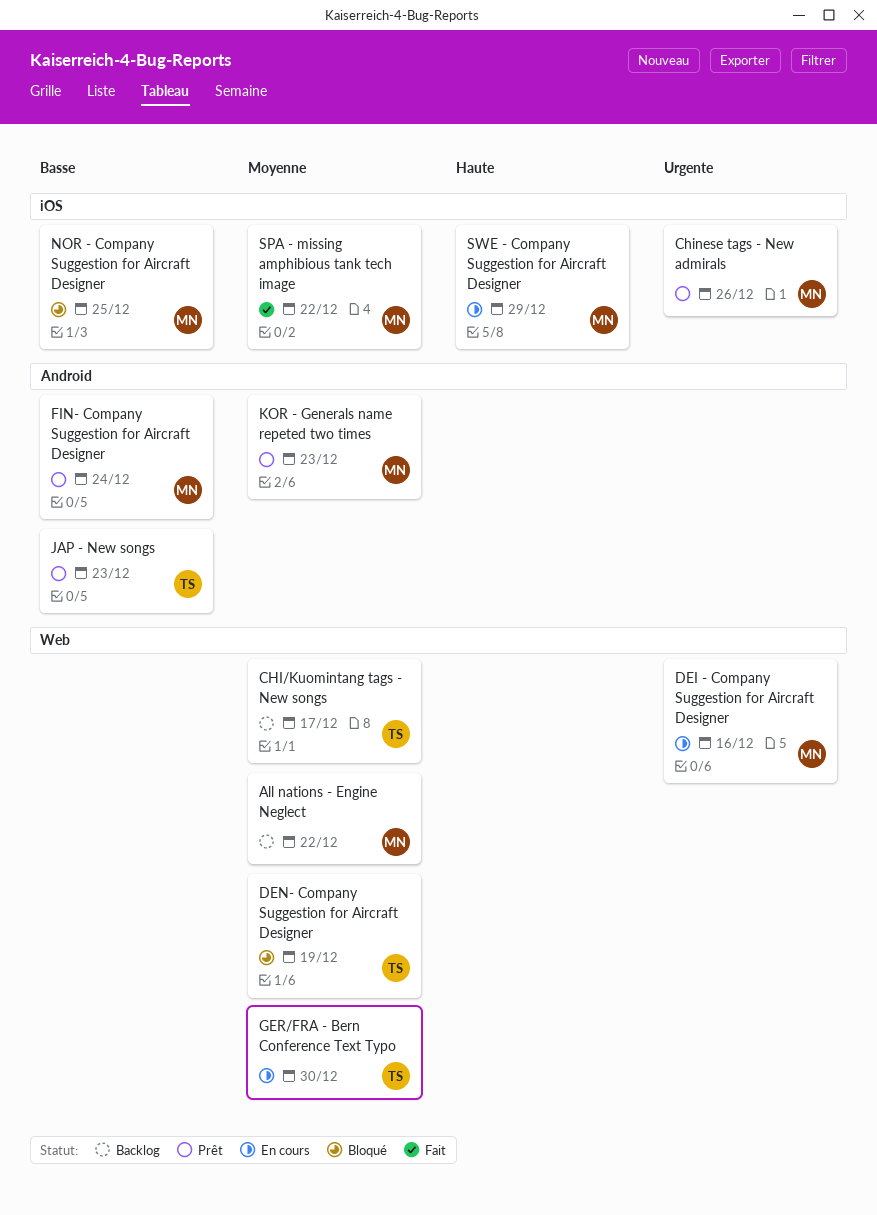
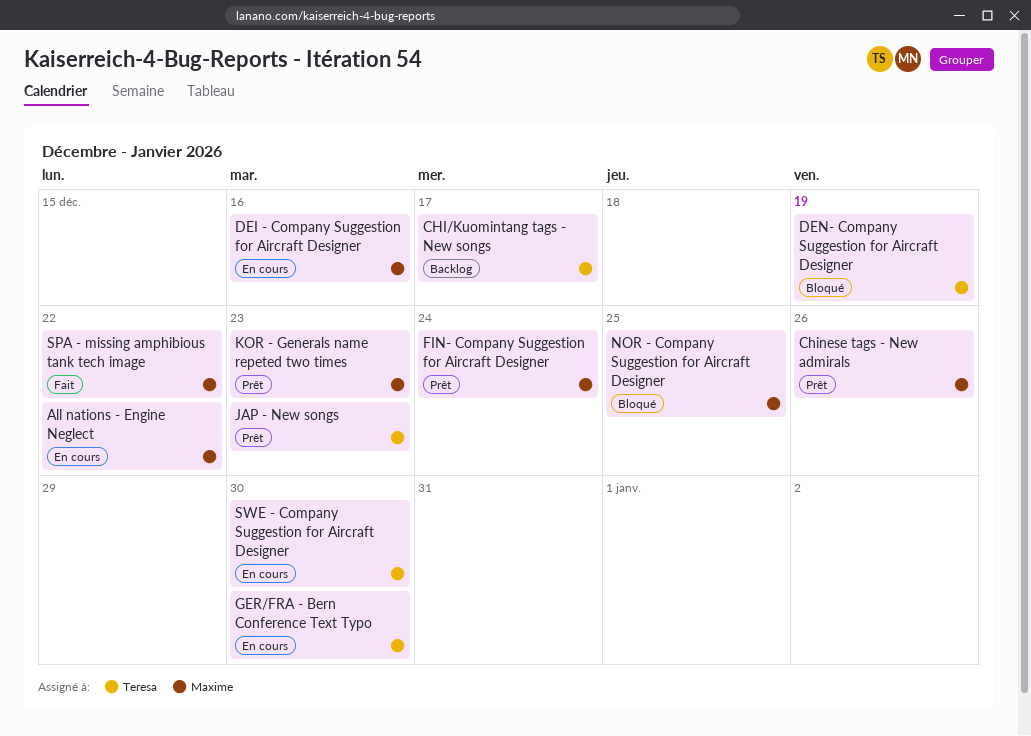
All nations - Engine Neglect, status: Backlog -> En cours
SWE - Company Suggestion for Aircraft Designer, owner: Maxime -> Teresa
SWE - Company Suggestion for Aircraft Designer, due: Dec 29 -> Dec 30

